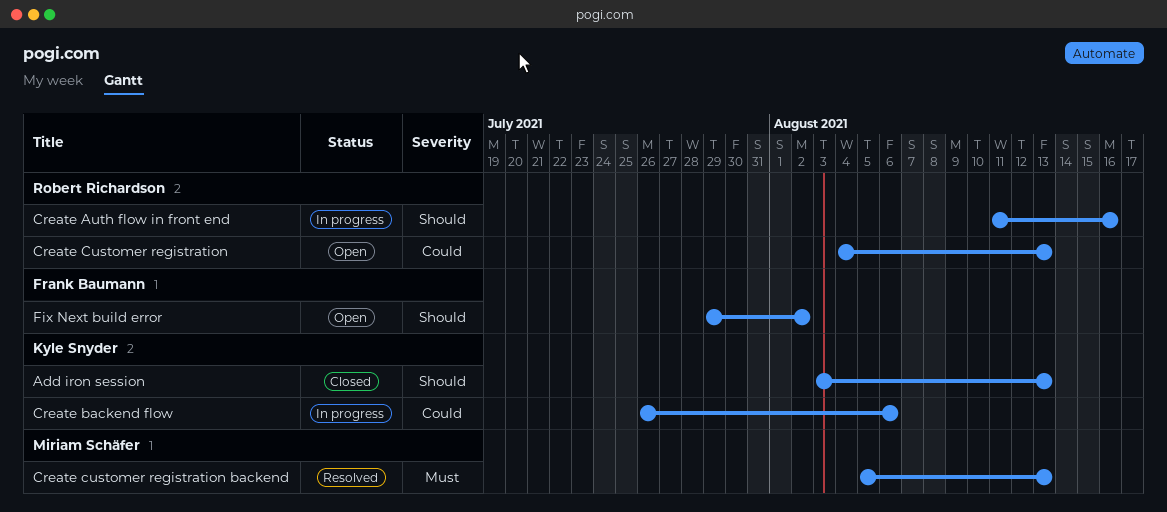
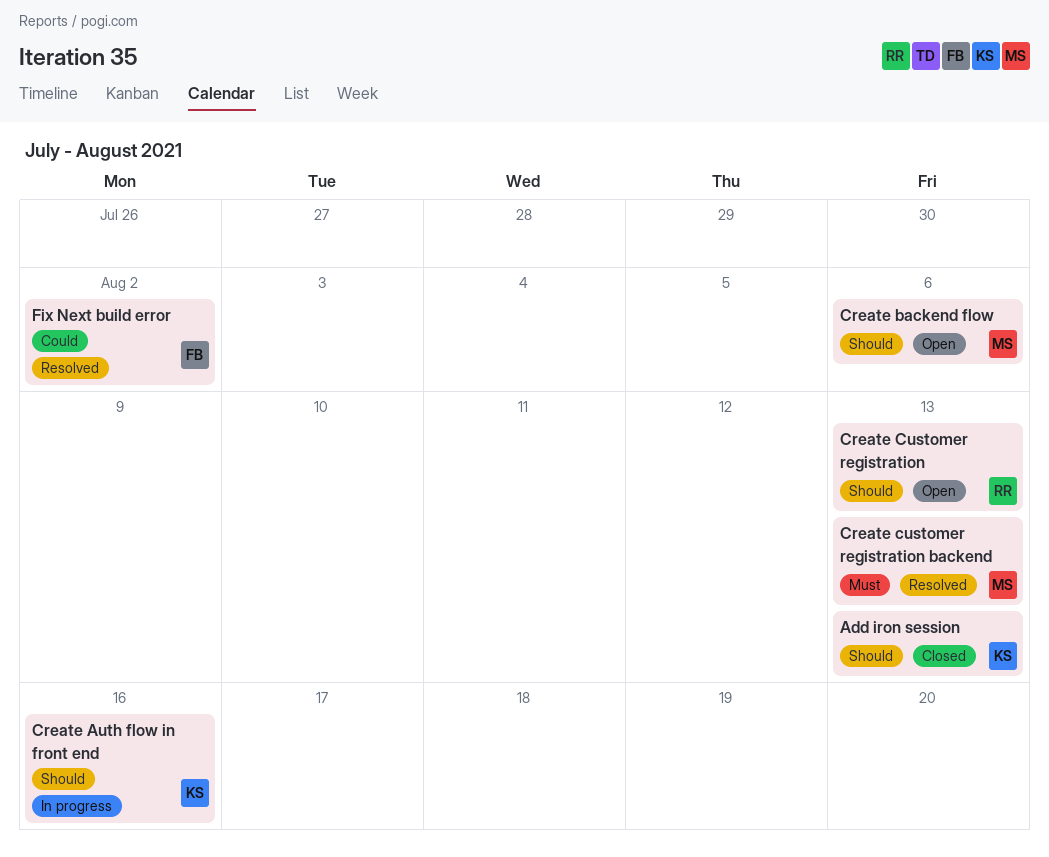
Create Auth flow in front end, owner: Robert Richardson -> Kyle Snyder
Create backend flow, status: In progress -> Open
Create backend flow, owner: Kyle Snyder -> Miriam Schäfer
Create backend flow, priority: Could -> Should
Create Customer registration, priority: Could -> Should
Fix Next build error, status: Open -> Resolved
Fix Next build error, priority: Should -> Could

